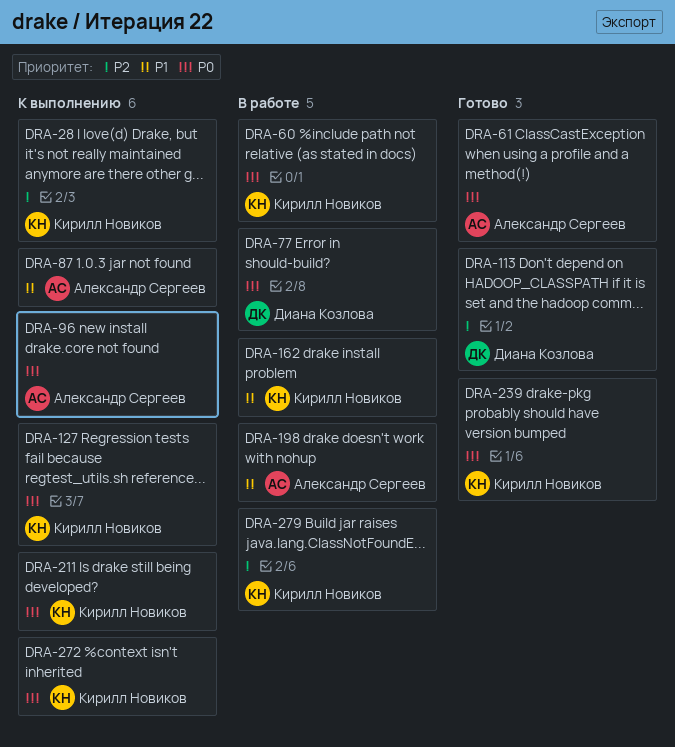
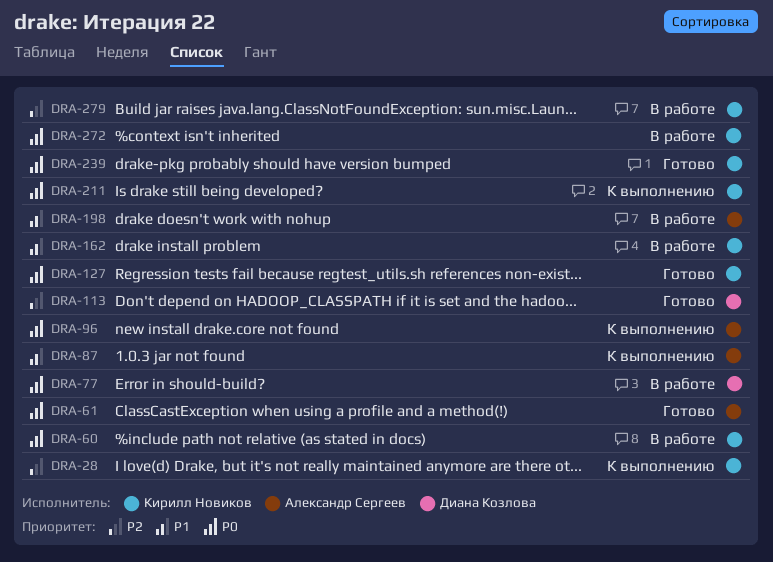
DRA-127, status: К выполнению -> Готово
DRA-272, status: К выполнению -> В работе

